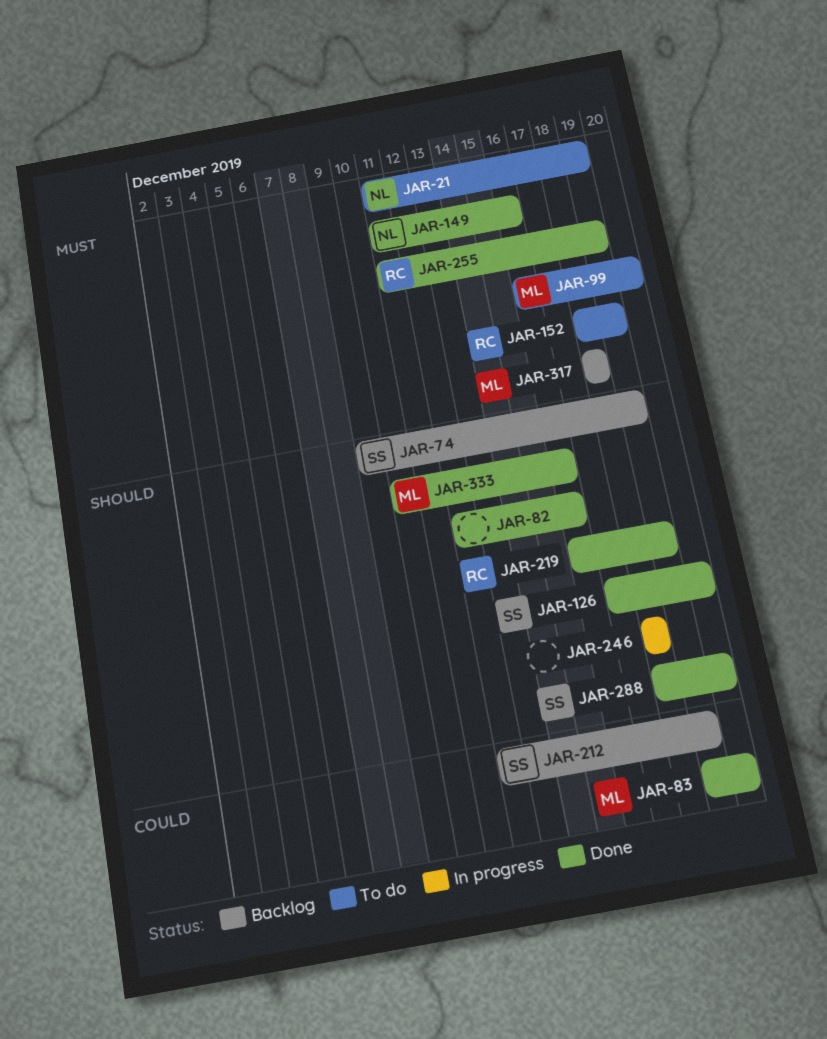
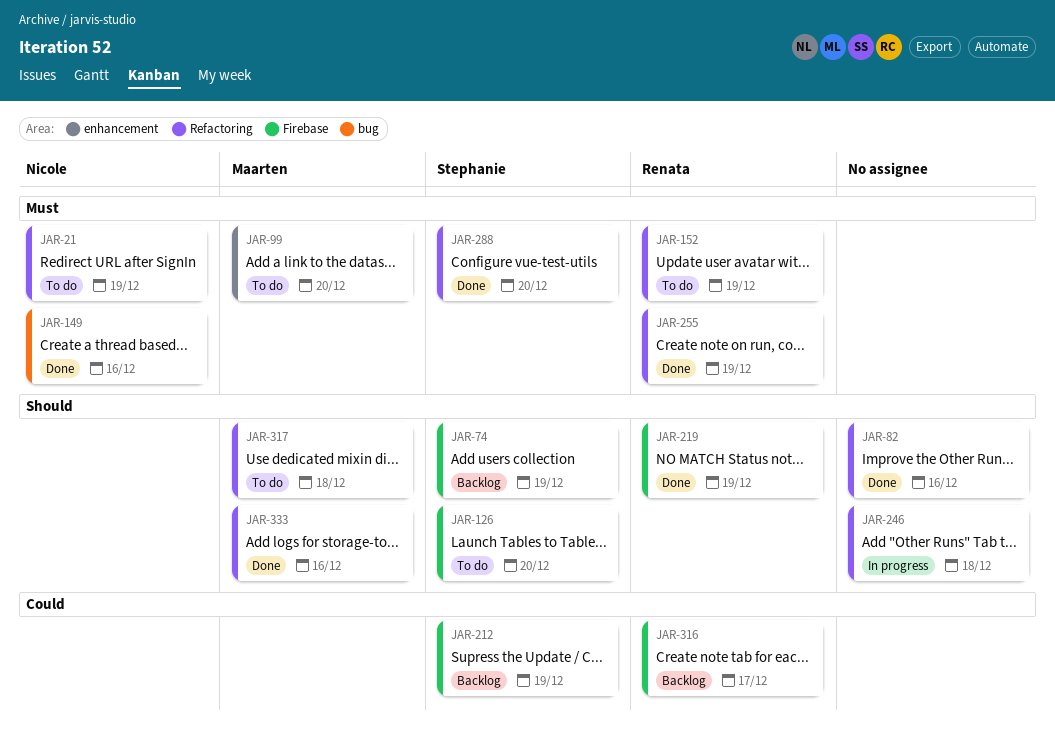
JAR-83: present -> none
JAR-126, status: Done -> To do
JAR-288, priority: Should -> Must
JAR-316: none -> present
JAR-317, status: Backlog -> To do
JAR-317, priority: Must -> Should

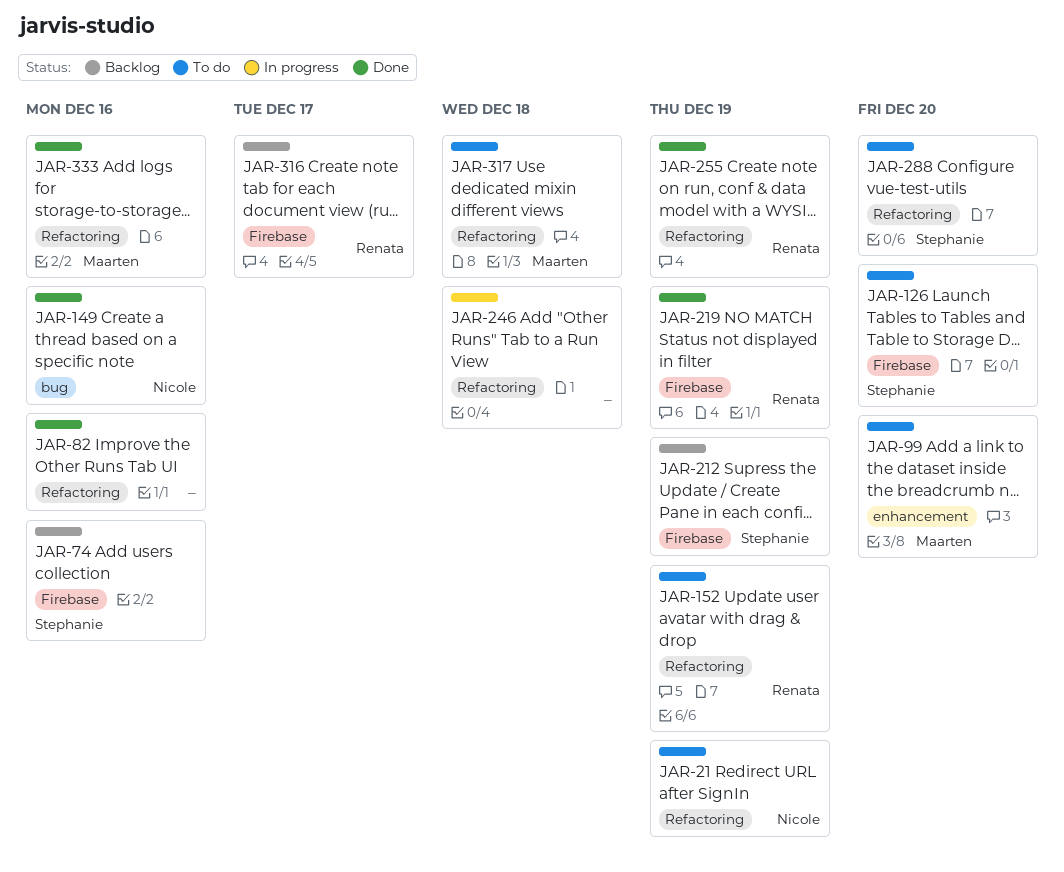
JAR-74, due: Dec 19 -> Dec 16
JAR-288, status: Done -> To do

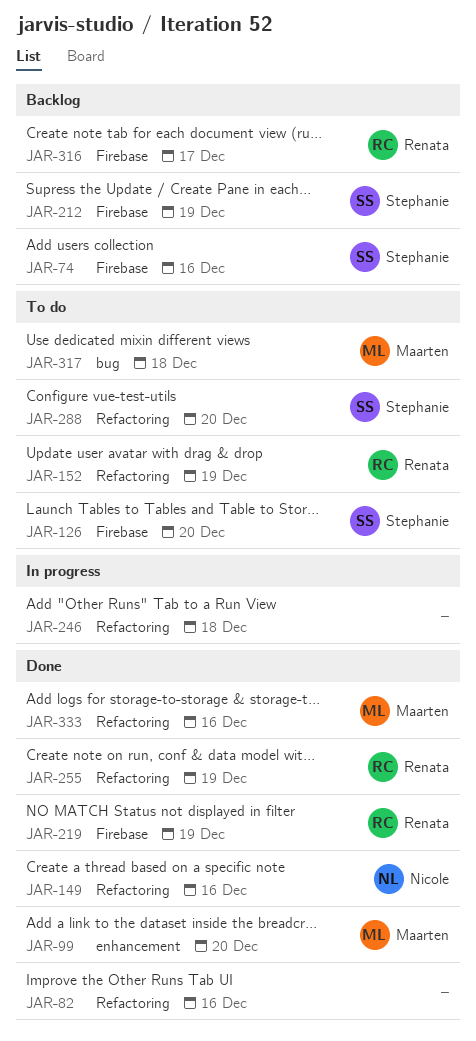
JAR-21: present -> none
JAR-99, status: To do -> Done
JAR-149, label: bug -> Refactoring
JAR-317, label: Refactoring -> bug

